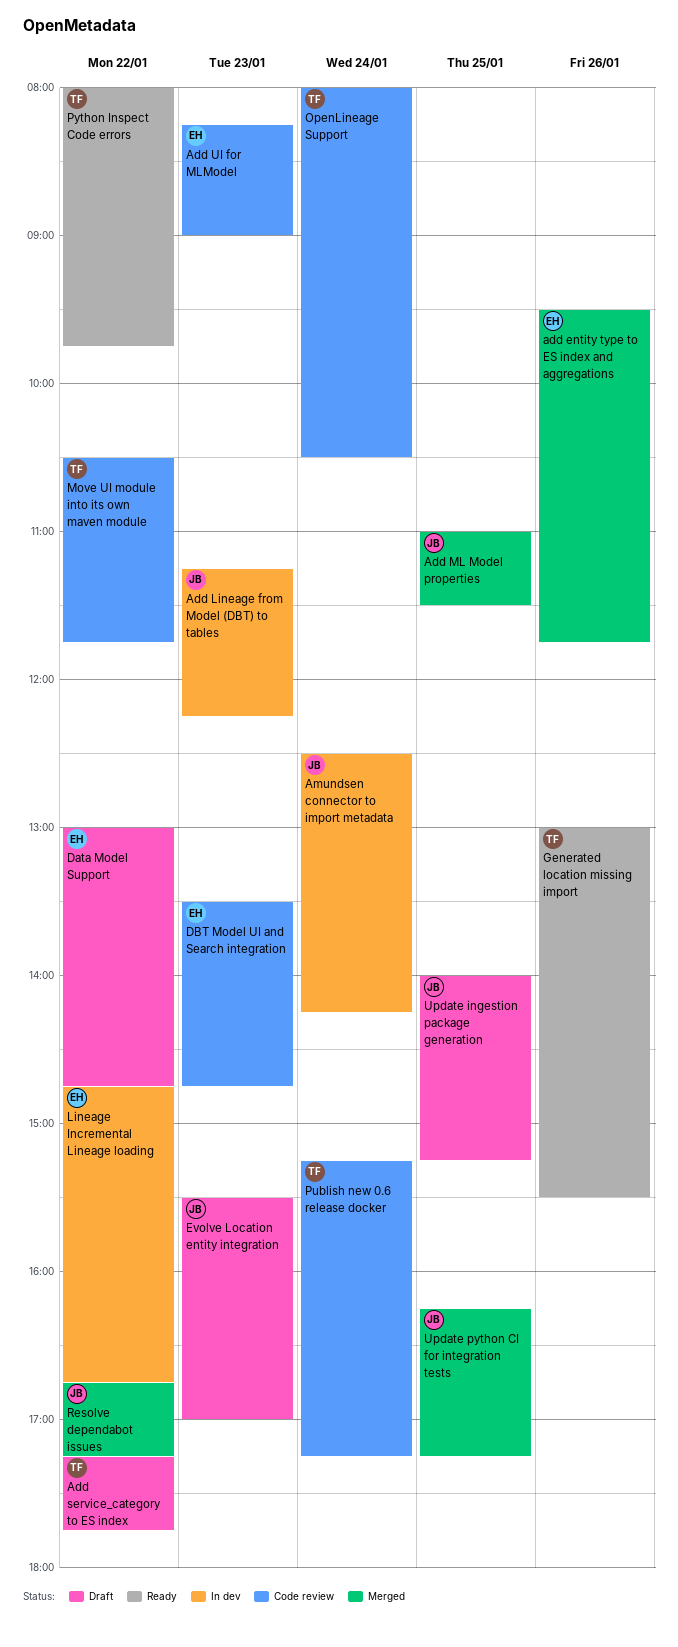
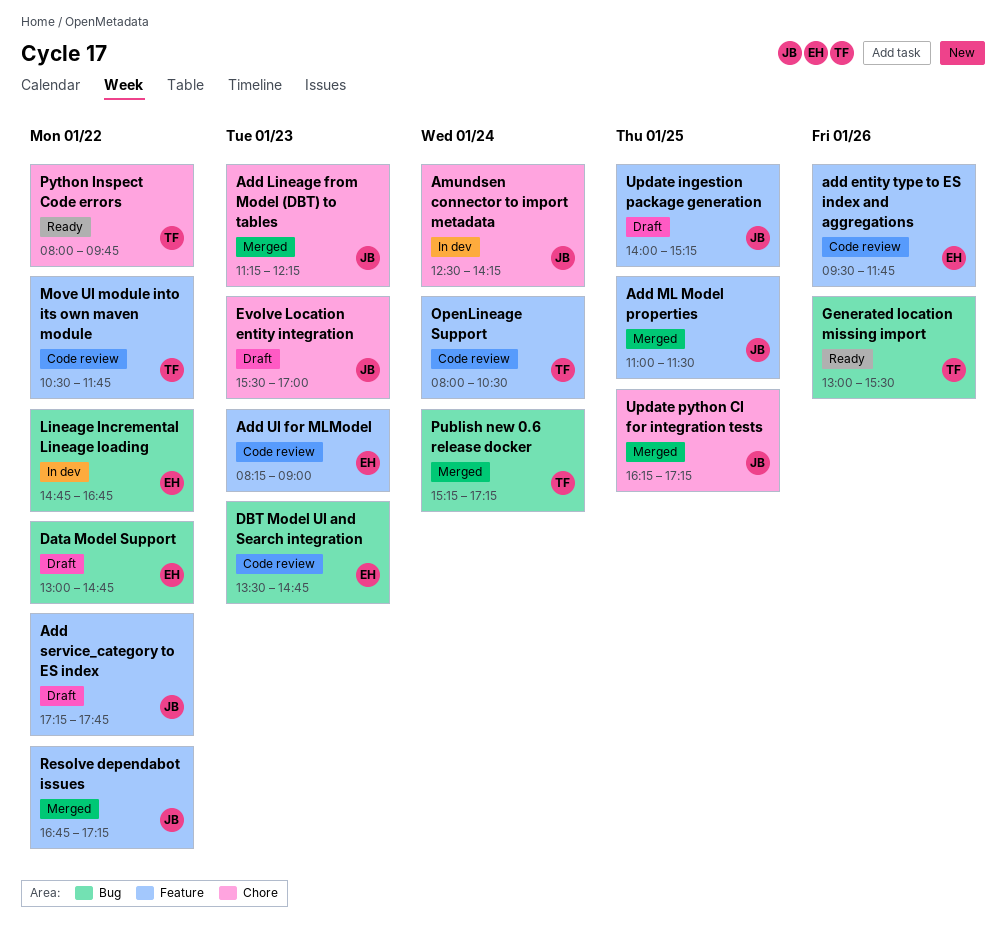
add entity type to ES index and aggregations, status: Merged -> Code review
Add Lineage from Model (DBT) to tables, status: In dev -> Merged
Add service_category to ES index, owner: TF -> JB
Publish new 0.6 release docker, status: Code review -> Merged

